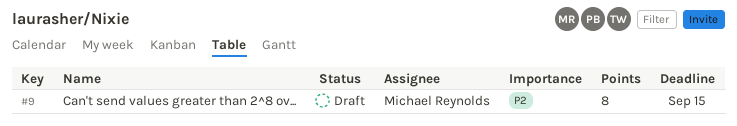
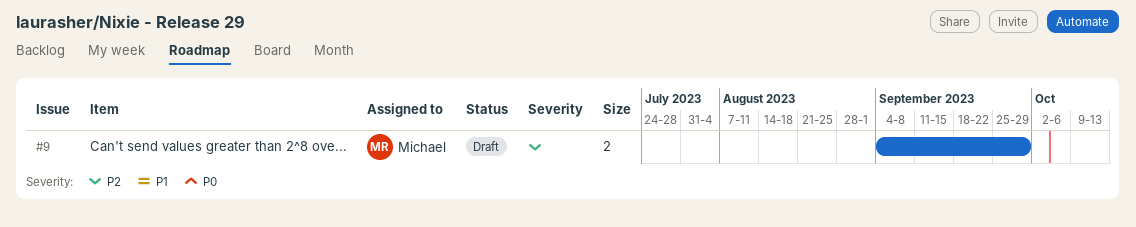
#9, estimate: 8 -> 2
#9, due: Sep 15 -> Sep 29

